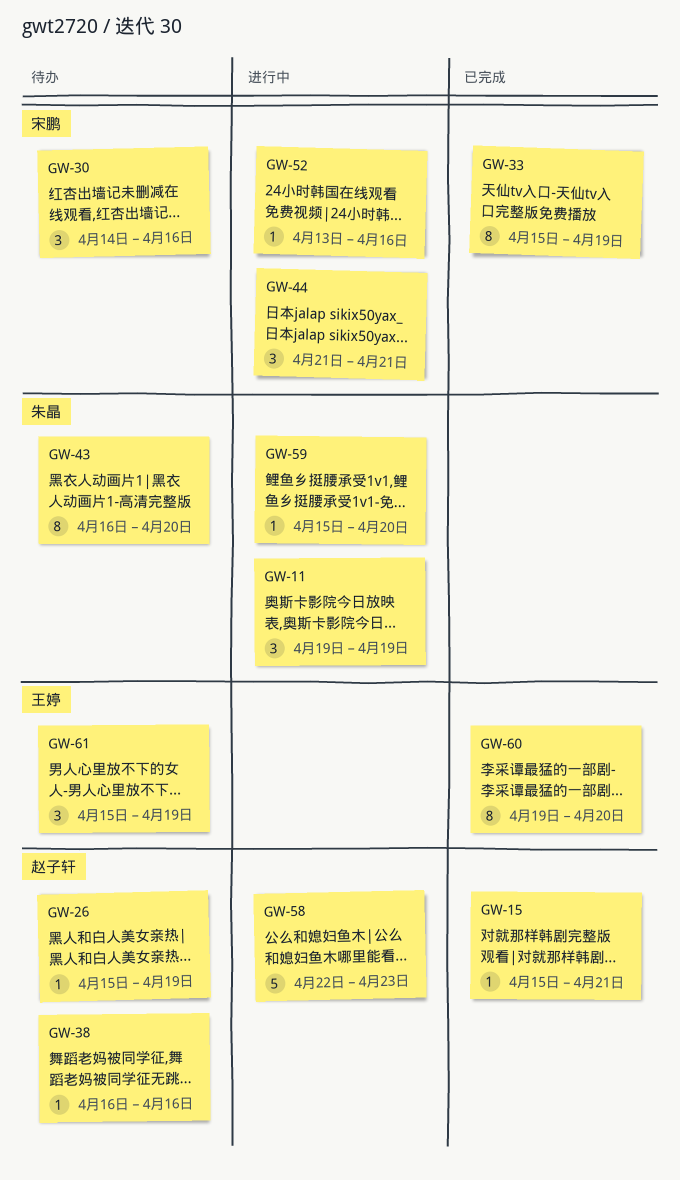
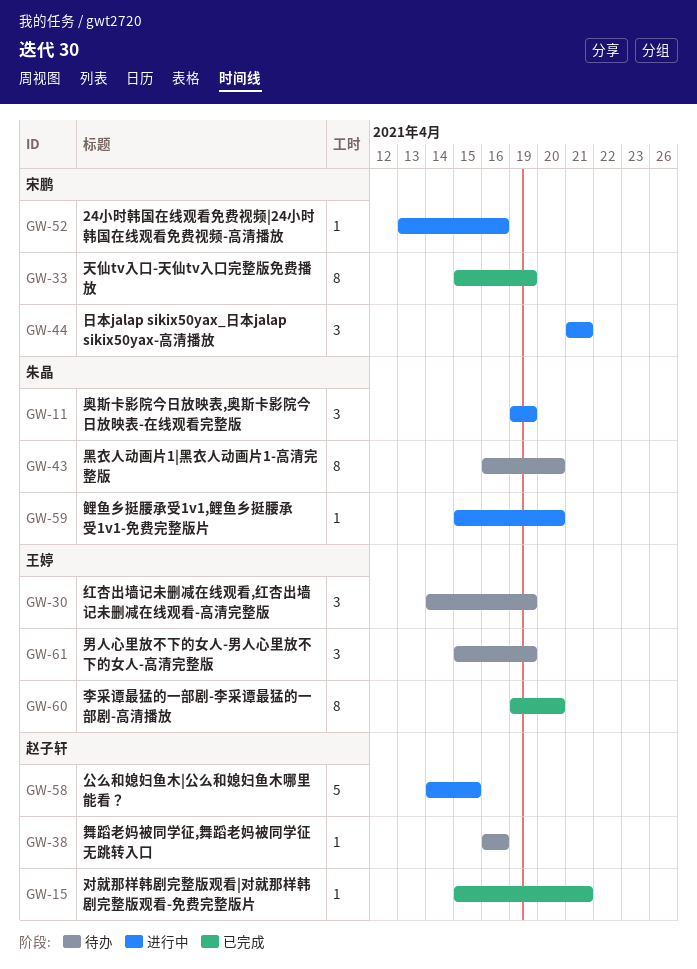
GW-26: present -> none
GW-30, owner: 宋鹏 -> 王婷
GW-30, due: Apr 16 -> Apr 19
GW-58, start: Apr 22 -> Apr 14
GW-58, due: Apr 23 -> Apr 15

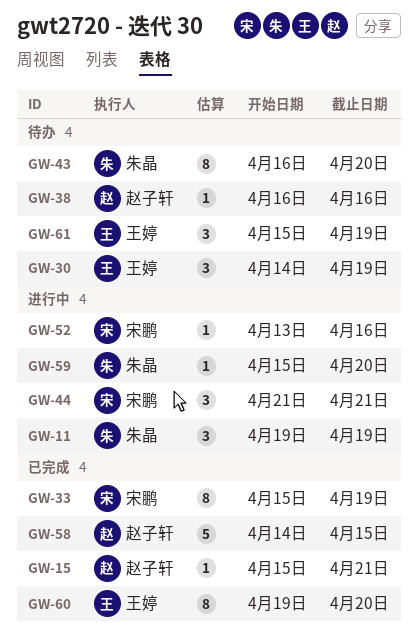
GW-58, status: 进行中 -> 已完成

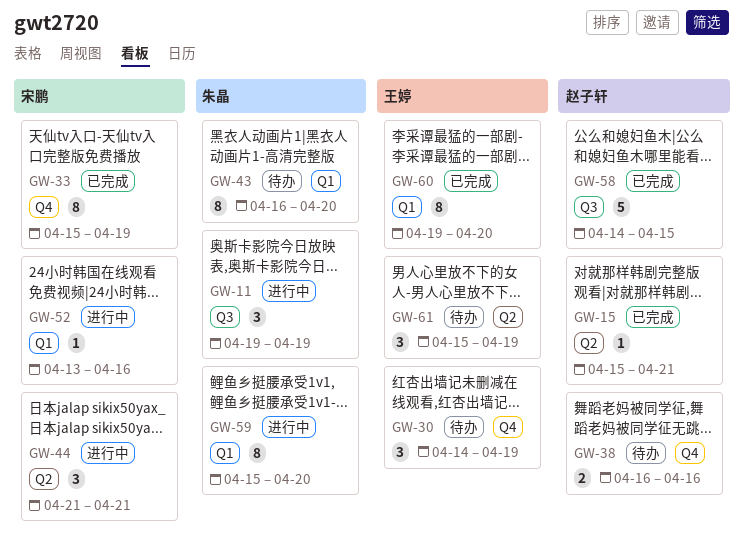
GW-38, estimate: 1 -> 2
GW-59, estimate: 1 -> 8

